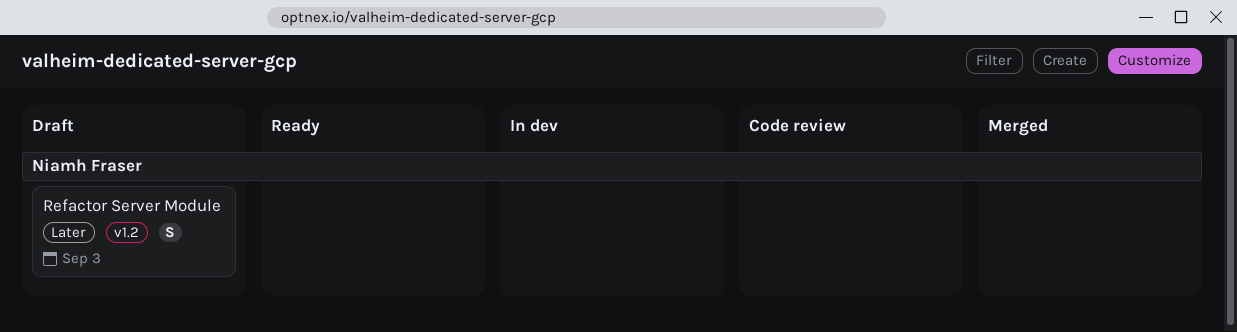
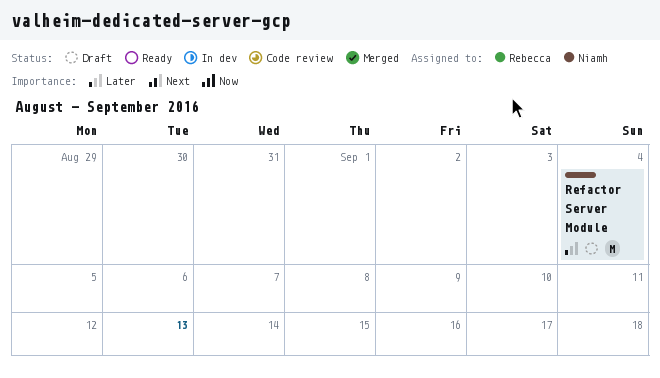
Refactor Server Module, estimate: S -> M
Refactor Server Module, due: Sep 3 -> Sep 4

